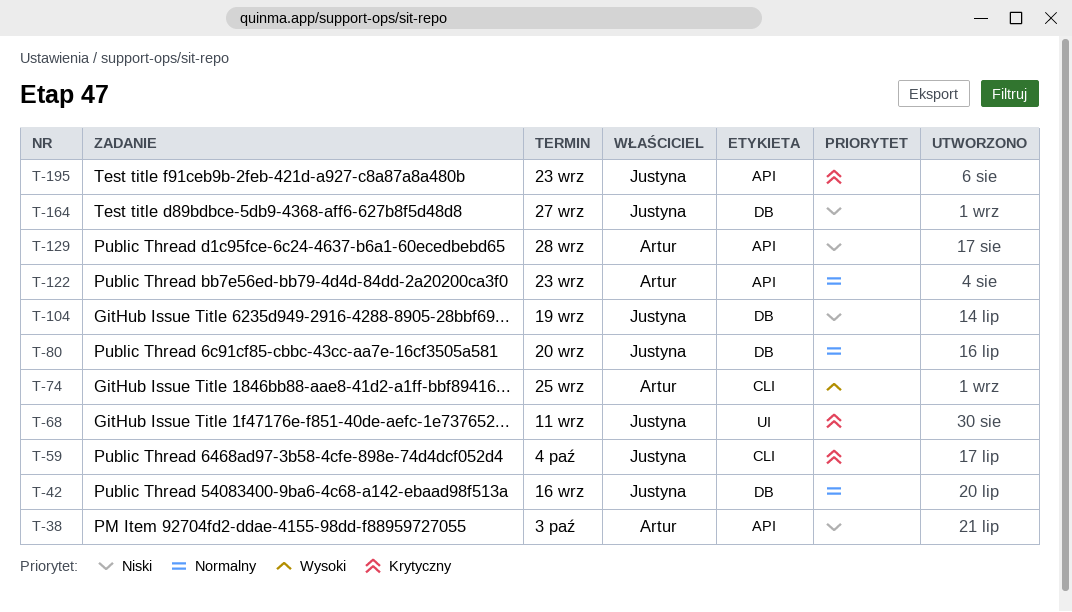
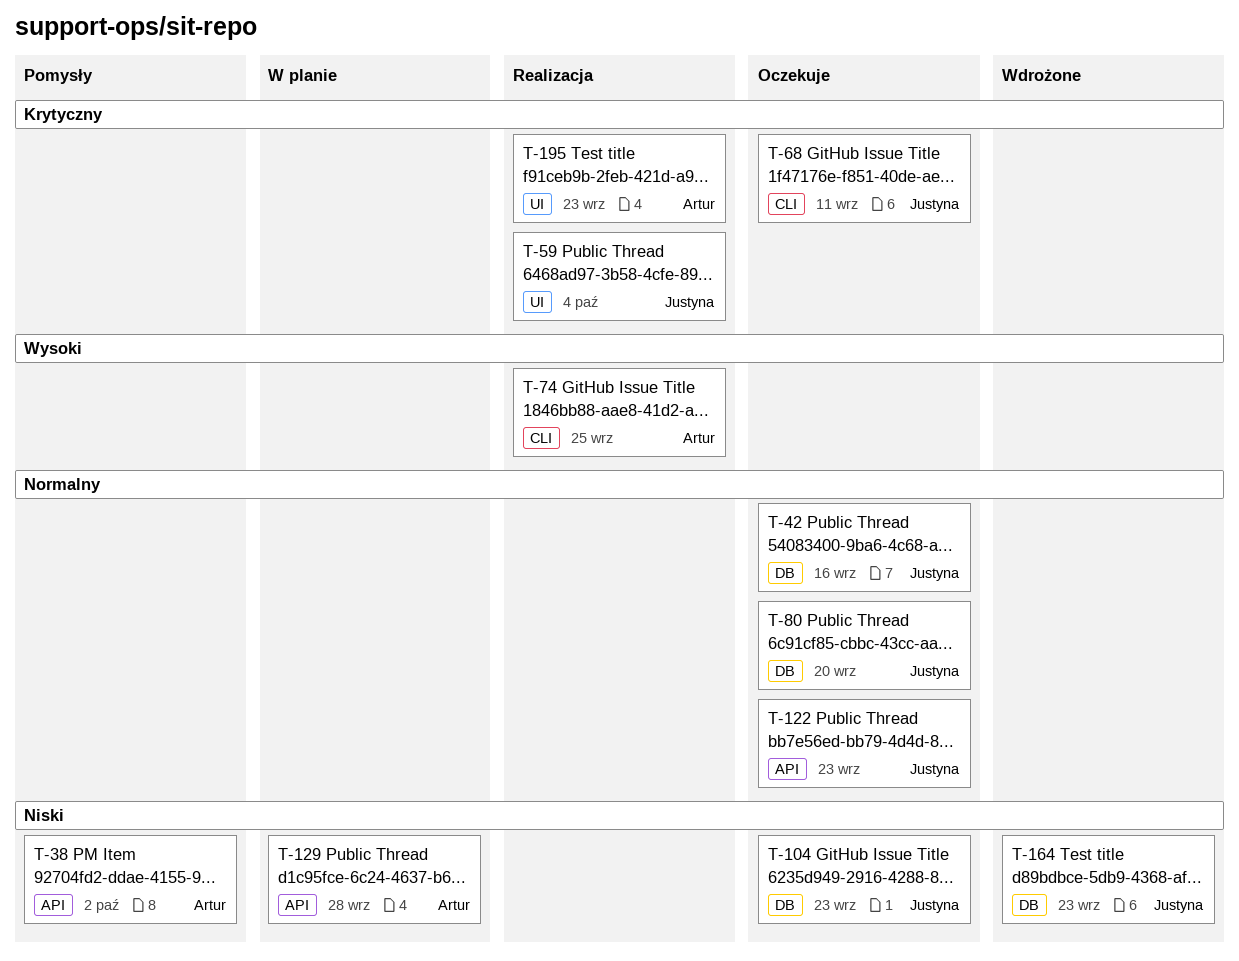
T-38, due: Oct 3 -> Oct 2
T-59, label: CLI -> UI
T-68, label: UI -> CLI
T-104, due: Sep 19 -> Sep 23
T-122, owner: Artur -> Justyna
T-164, due: Sep 27 -> Sep 23
T-195, owner: Justyna -> Artur
T-195, label: API -> UI

